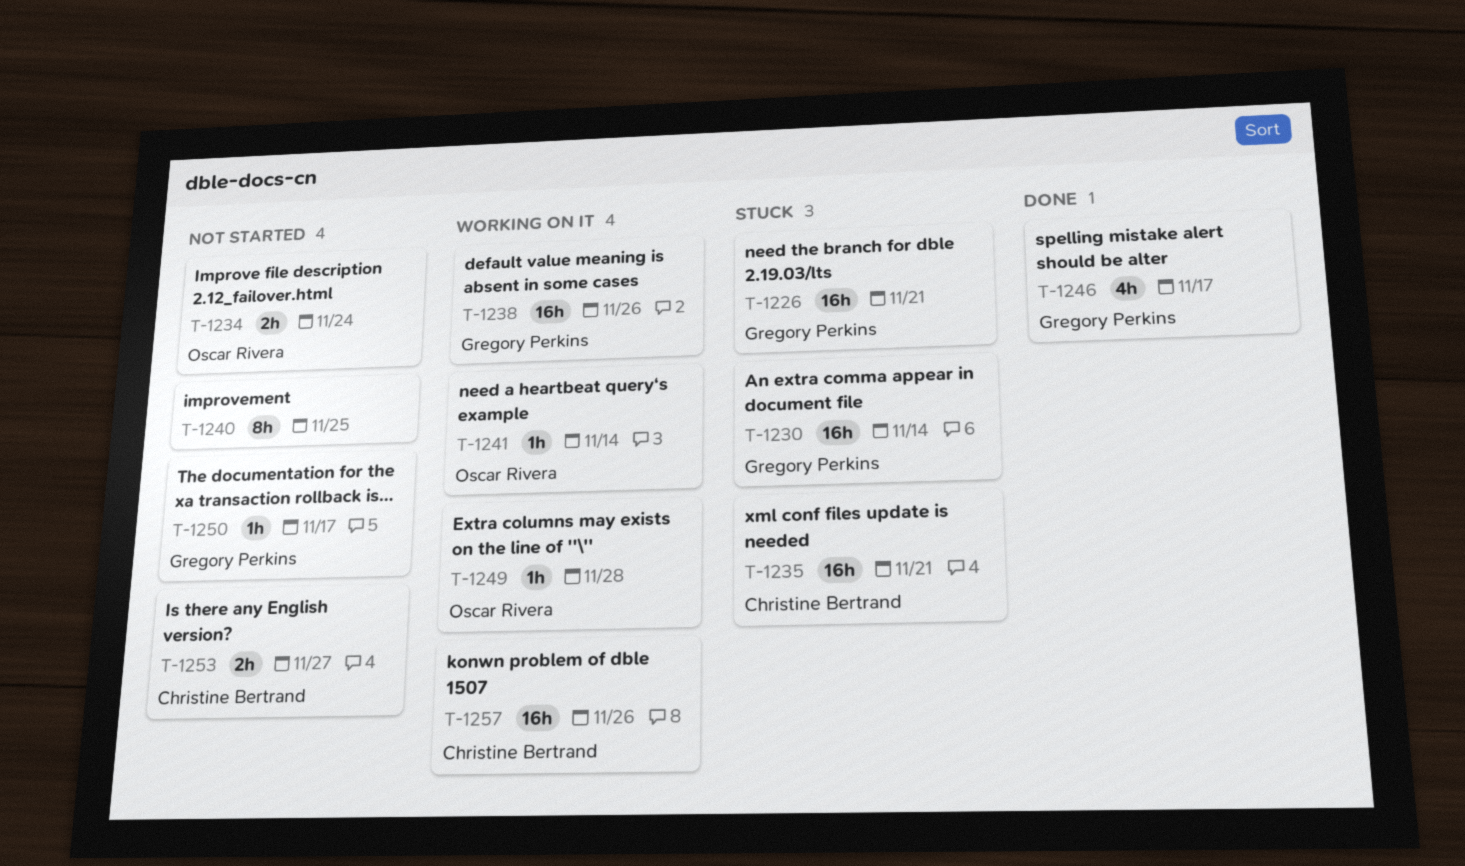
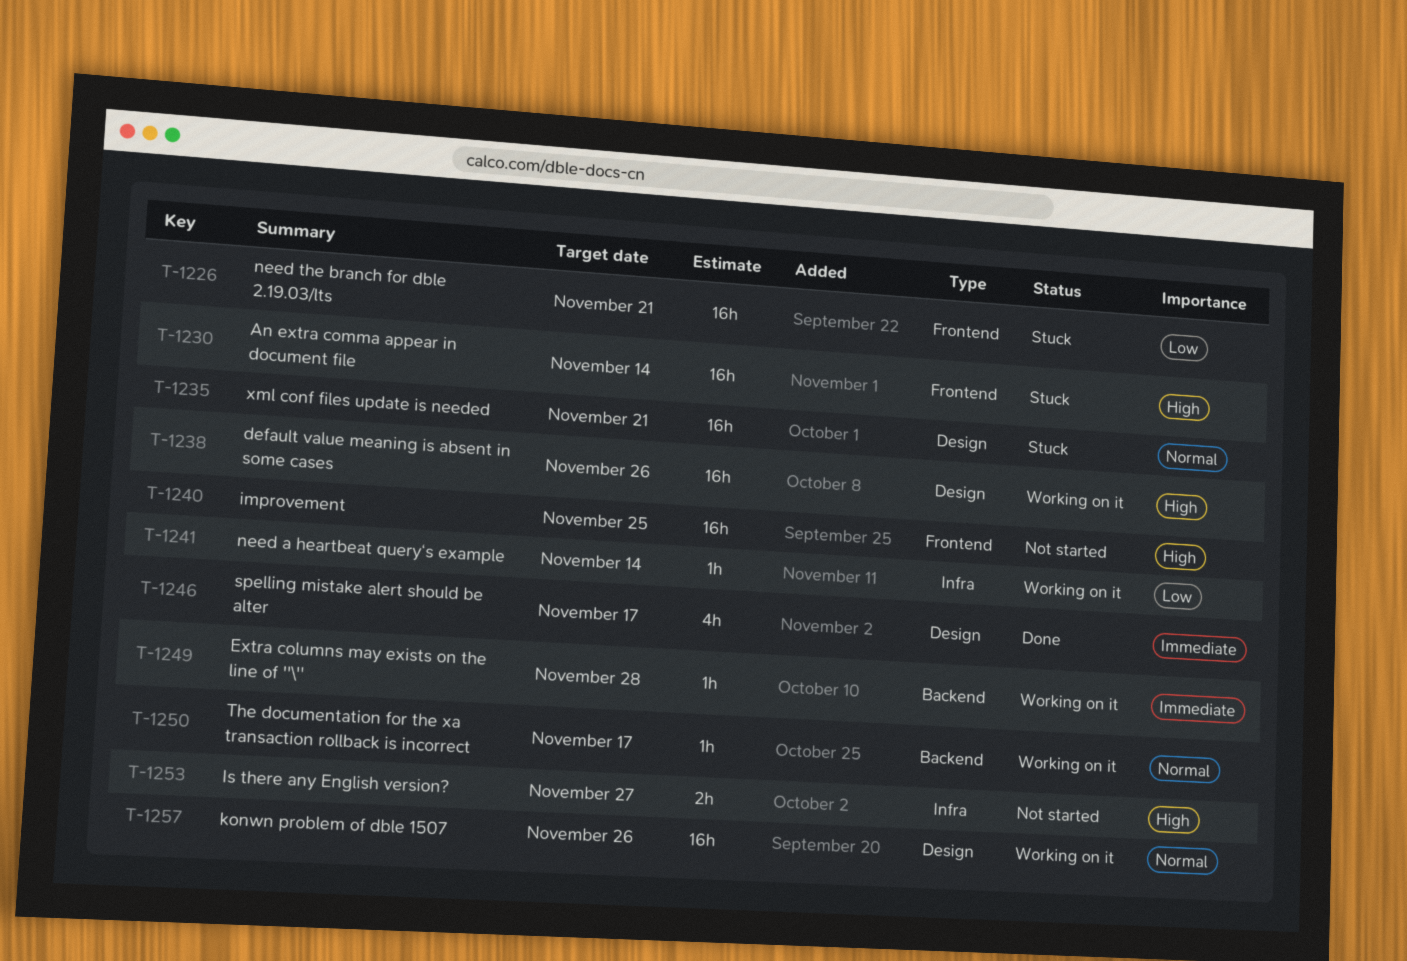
T-1234: present -> none
T-1240, estimate: 8h -> 16h
T-1250, status: Not started -> Working on it

